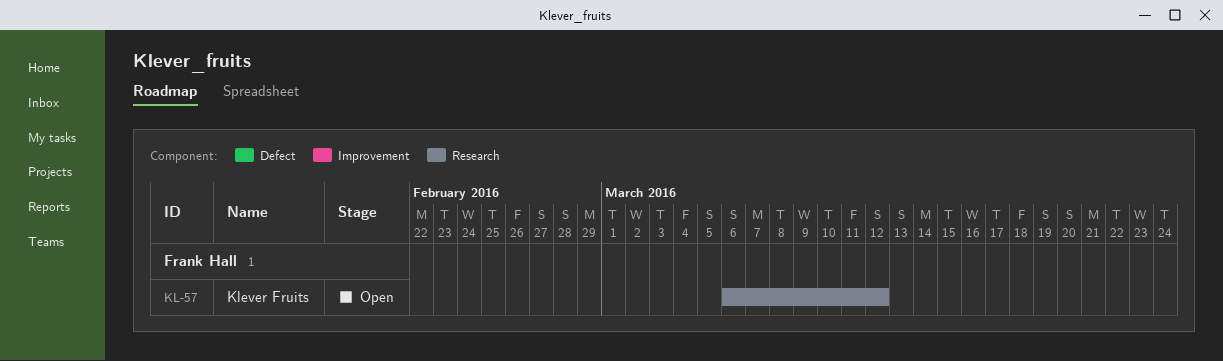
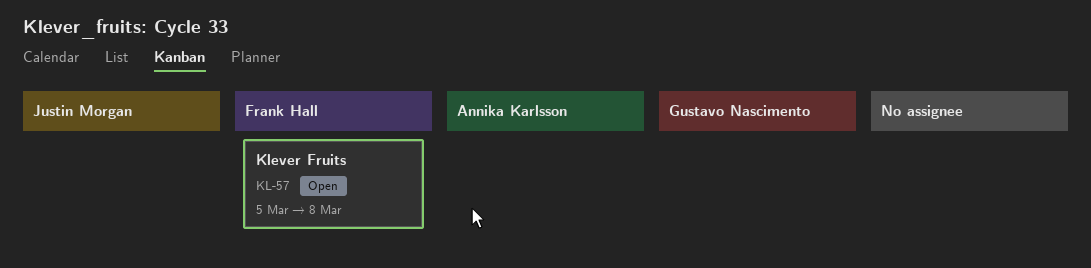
KL-57, start: Mar 6 -> Mar 5
KL-57, due: Mar 12 -> Mar 8

